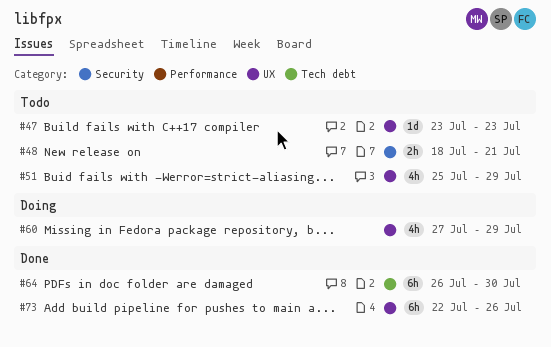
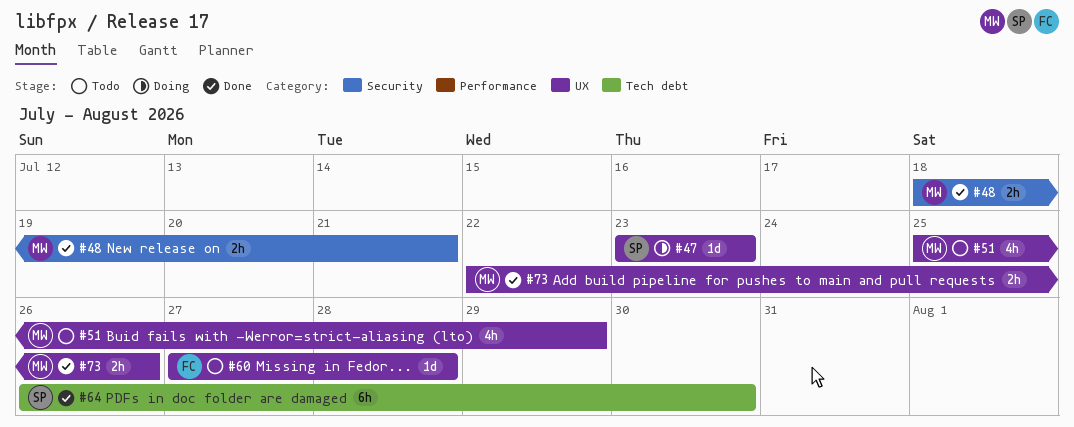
#47, status: Todo -> Doing
#48, status: Todo -> Done
#60, status: Doing -> Todo
#60, estimate: 4h -> 1d
#60, due: Jul 29 -> Jul 28
#73, estimate: 6h -> 2h

